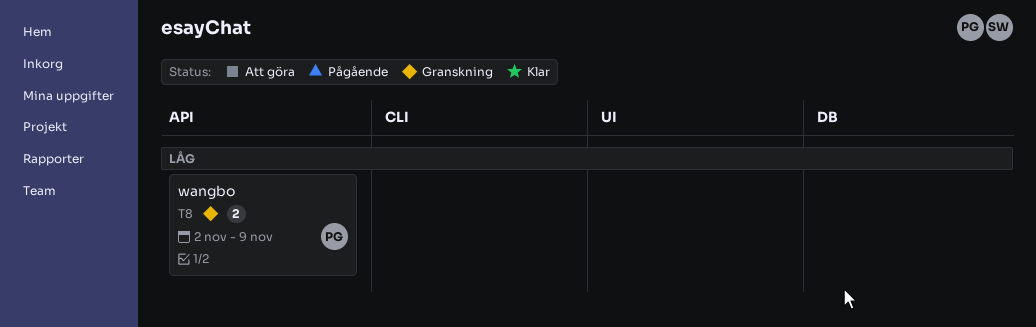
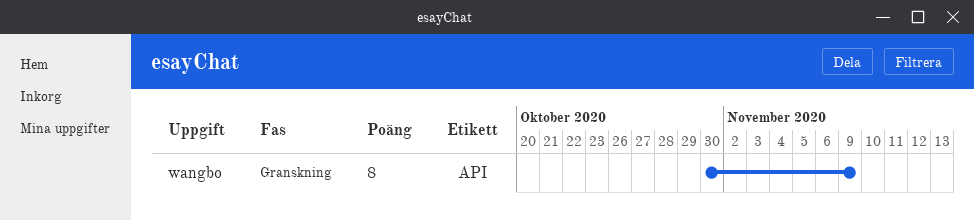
wangbo, estimate: 2 -> 8
wangbo, start: Nov 2 -> Oct 30

